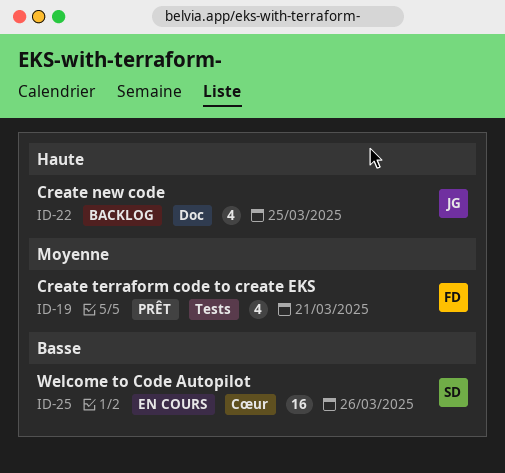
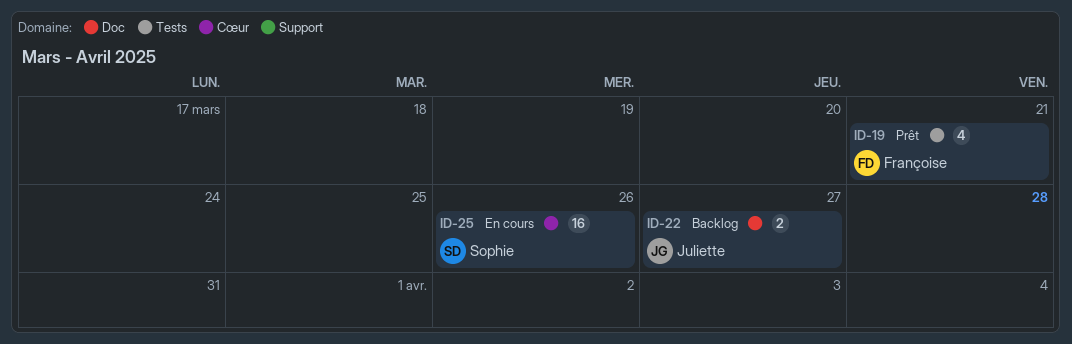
ID-22, estimate: 4 -> 2
ID-22, due: Mar 25 -> Mar 27

